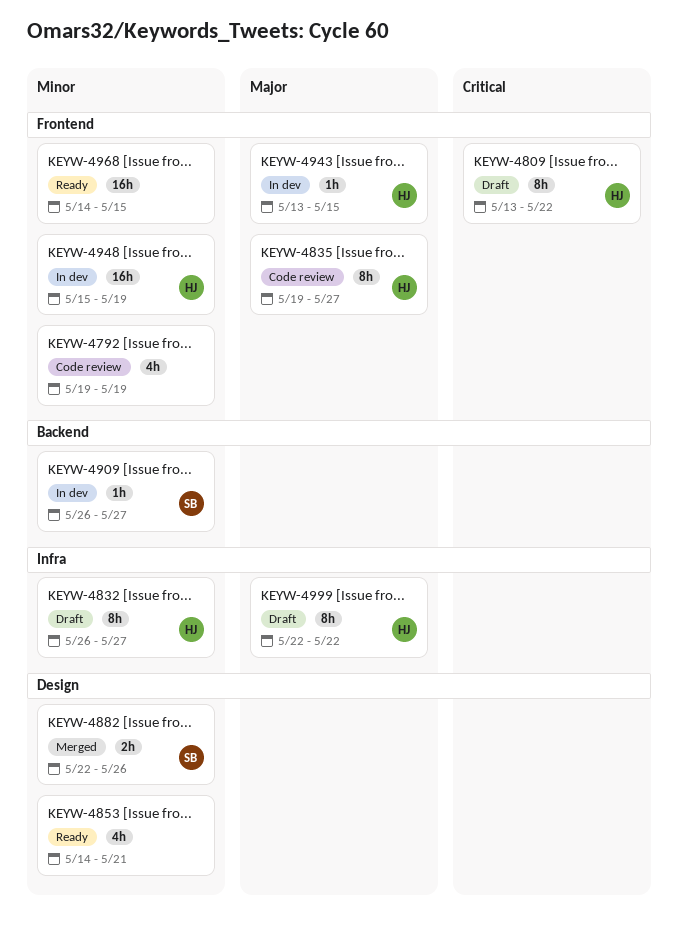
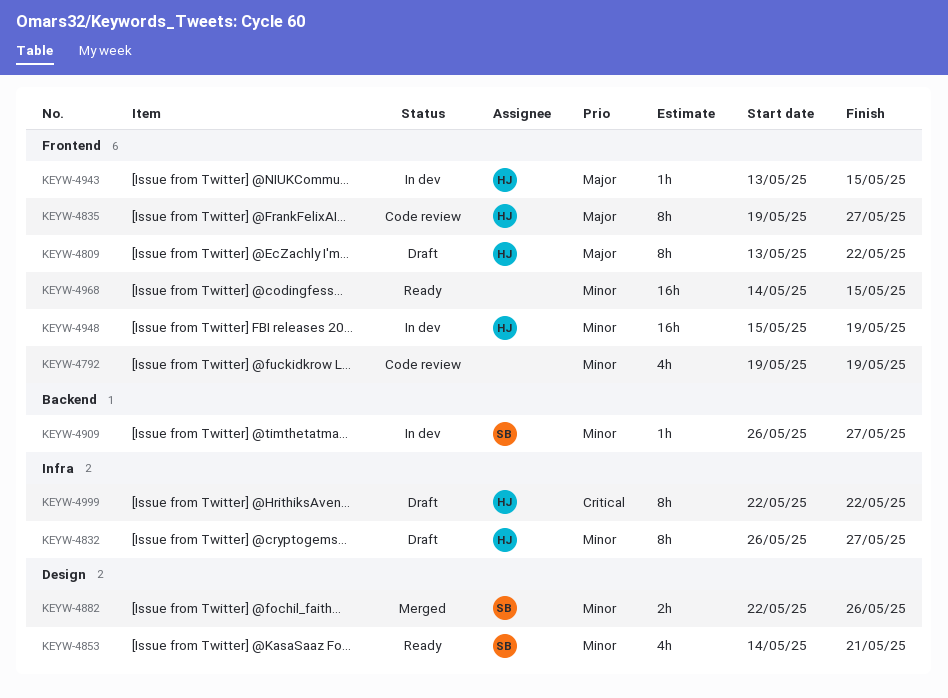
KEYW-4809, priority: Critical -> Major
KEYW-4853, owner: none -> SB
KEYW-4999, priority: Major -> Critical

